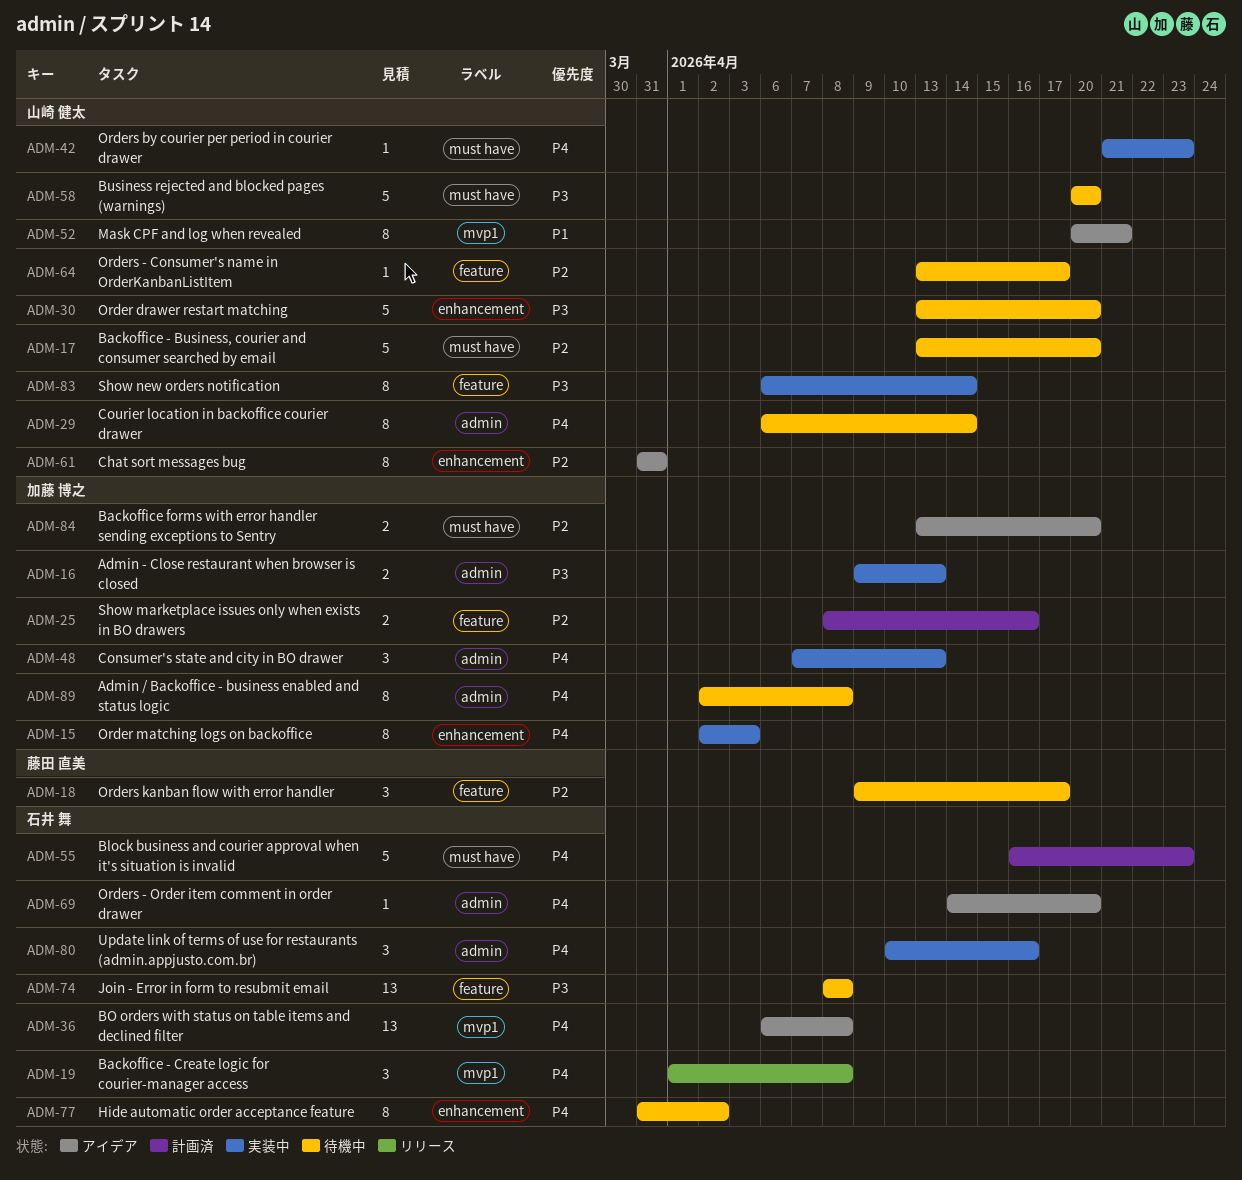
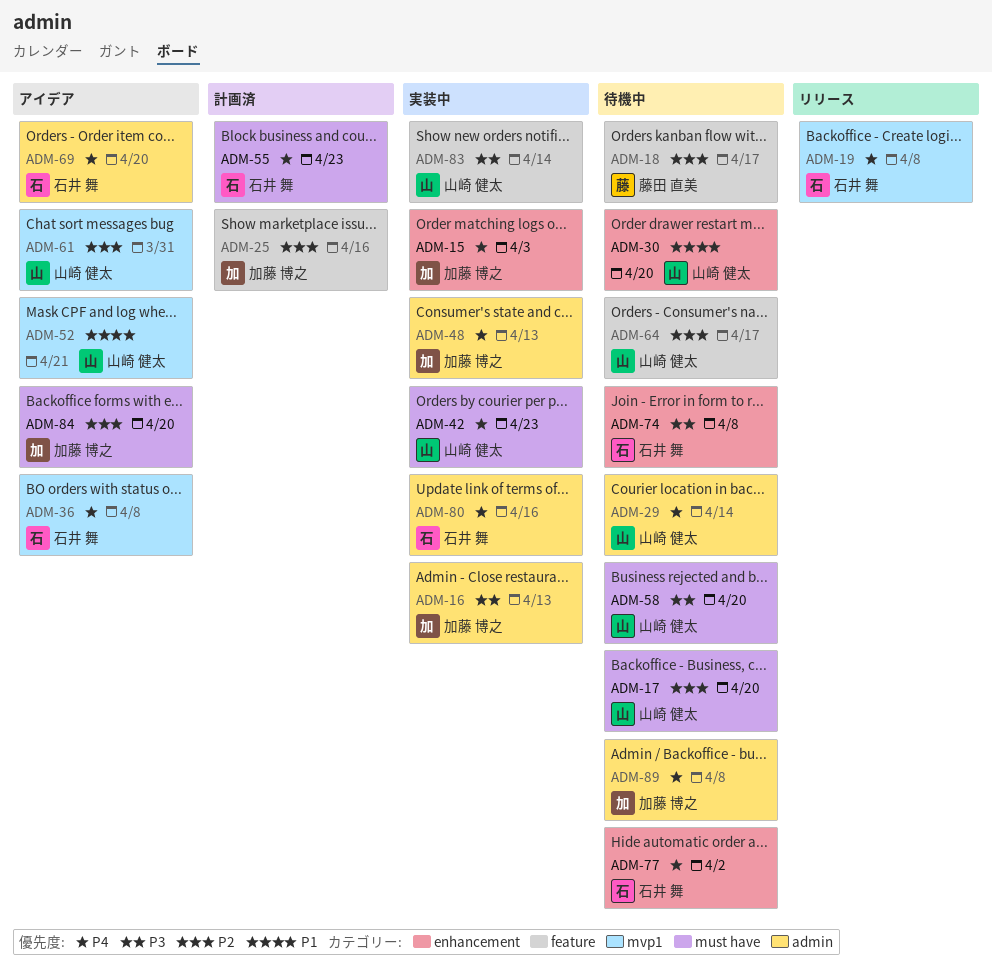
ADM-30, priority: P3 -> P1
ADM-61, label: enhancement -> mvp1
ADM-74, label: feature -> enhancement

